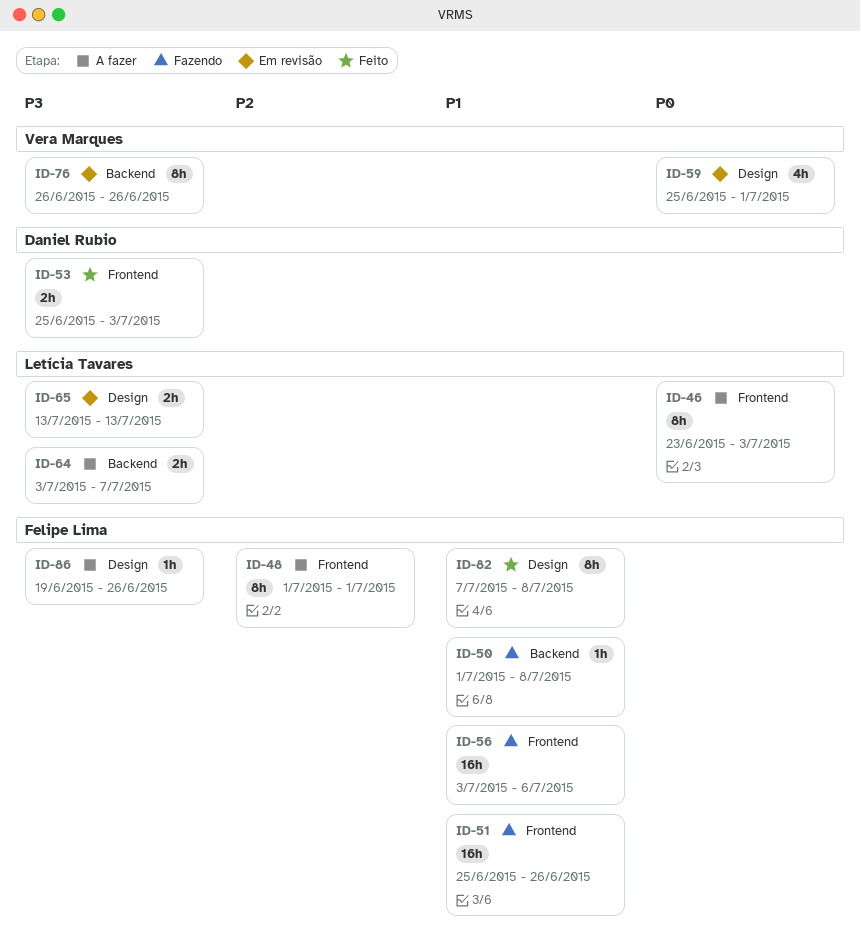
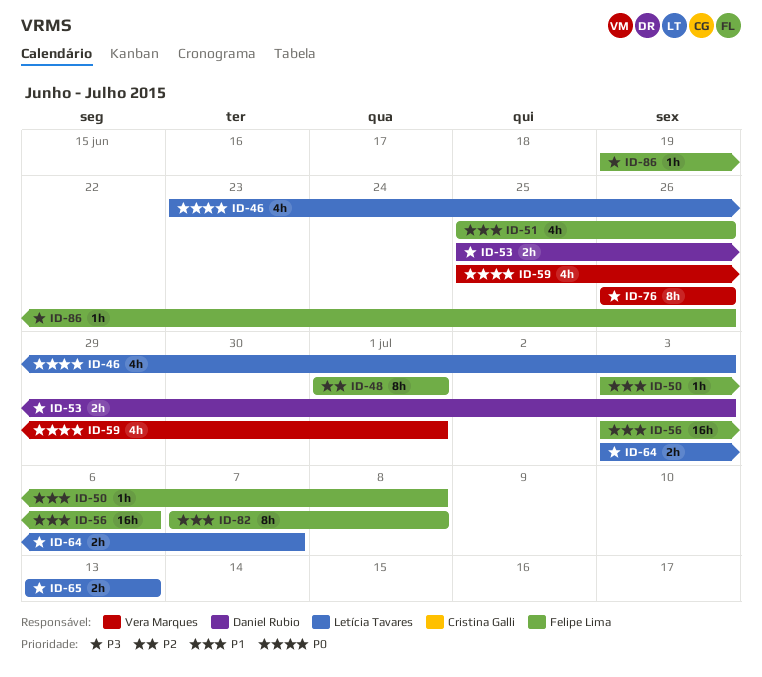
ID-46, estimate: 8h -> 4h
ID-50, start: Jul 1 -> Jul 3
ID-51, estimate: 16h -> 4h

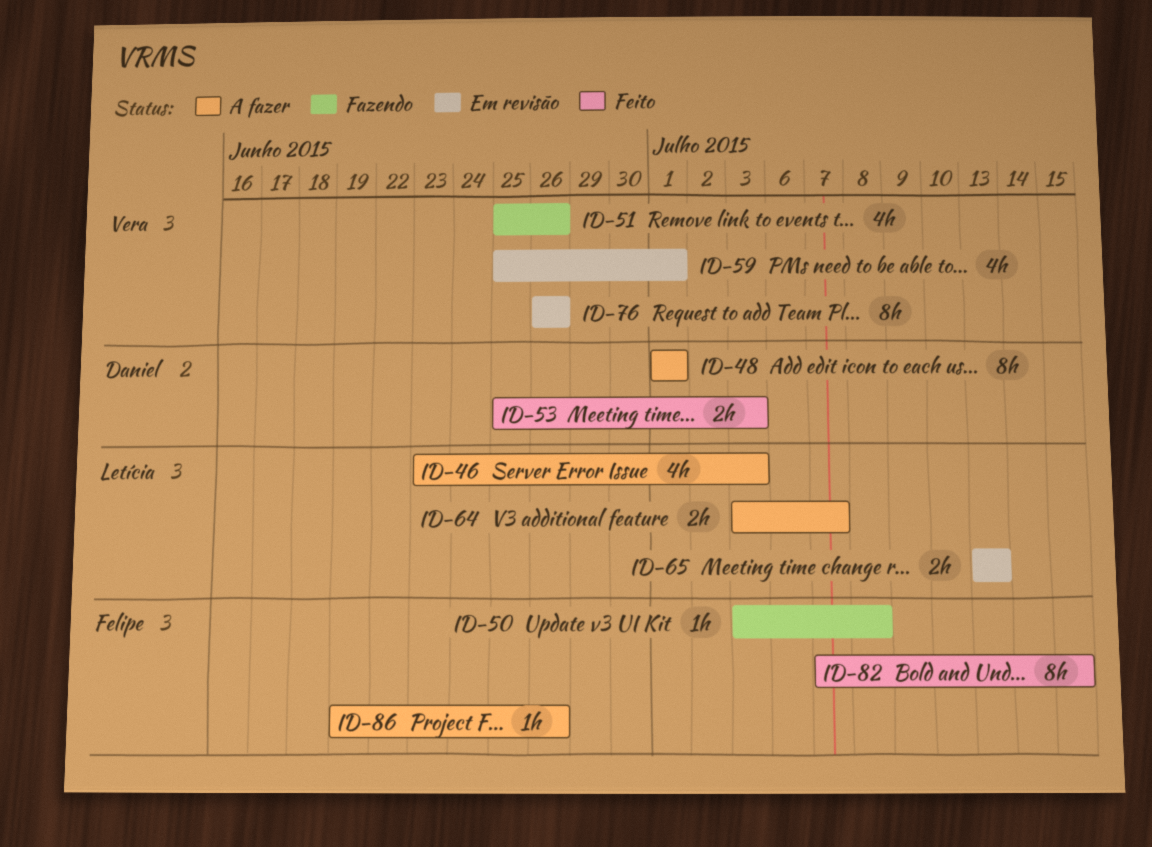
ID-48, owner: Felipe Lima -> Daniel Rubio
ID-51, owner: Felipe Lima -> Vera Marques
ID-56: present -> none
ID-82, due: Jul 8 -> Jul 15

